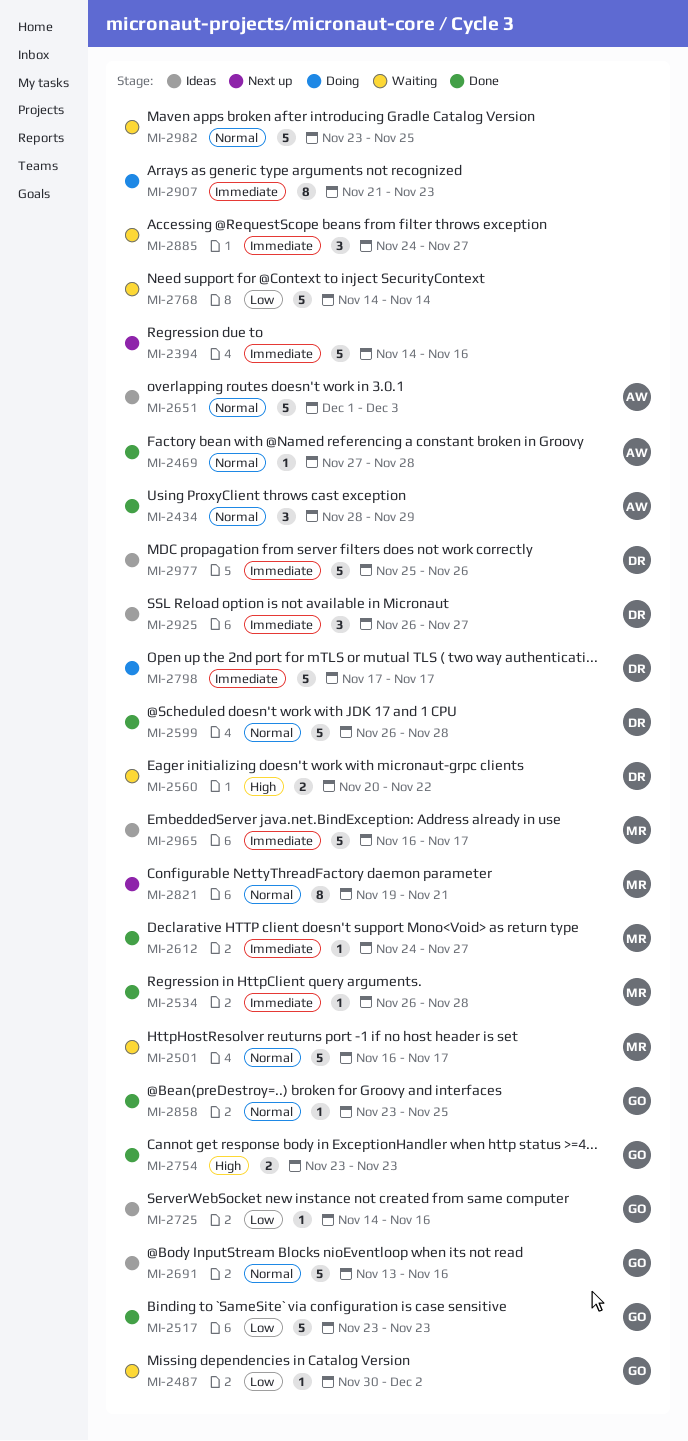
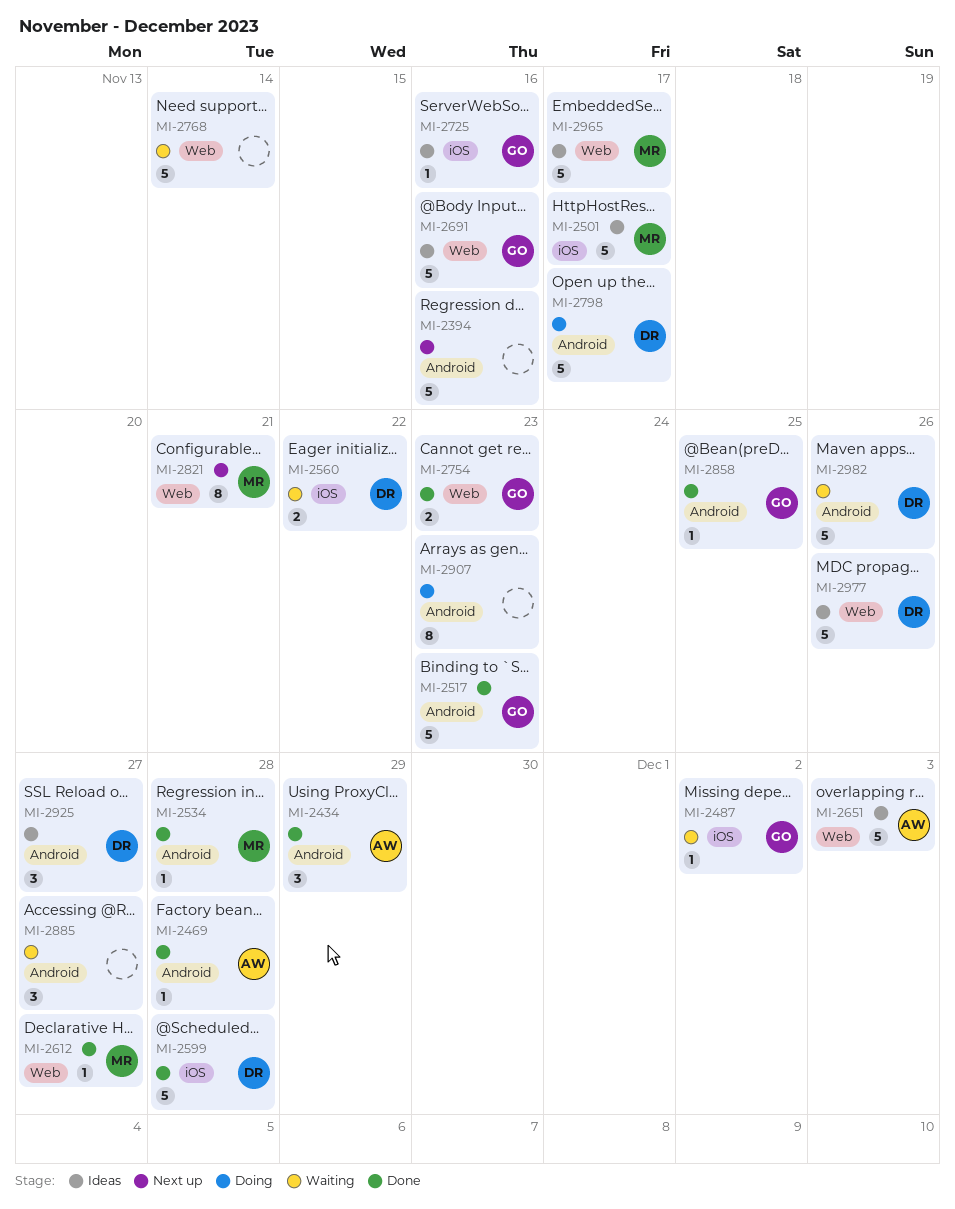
MI-2501, status: Waiting -> Ideas
MI-2982, owner: none -> DR
MI-2982, due: Nov 25 -> Nov 26

